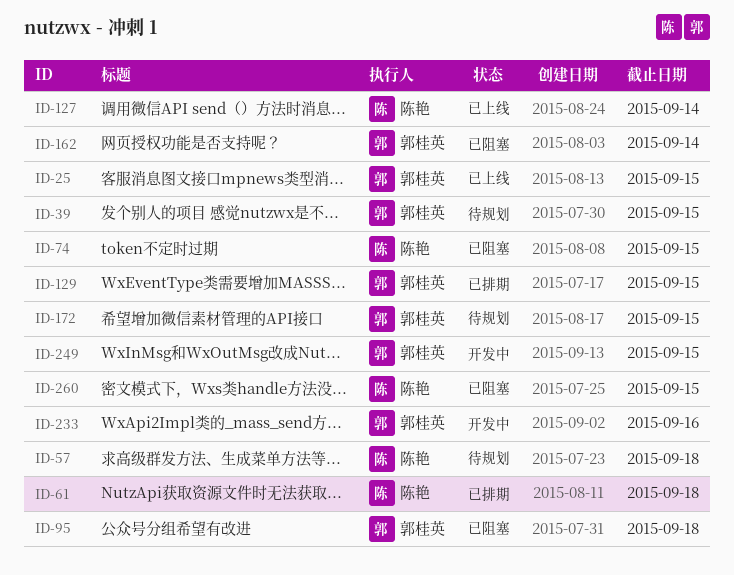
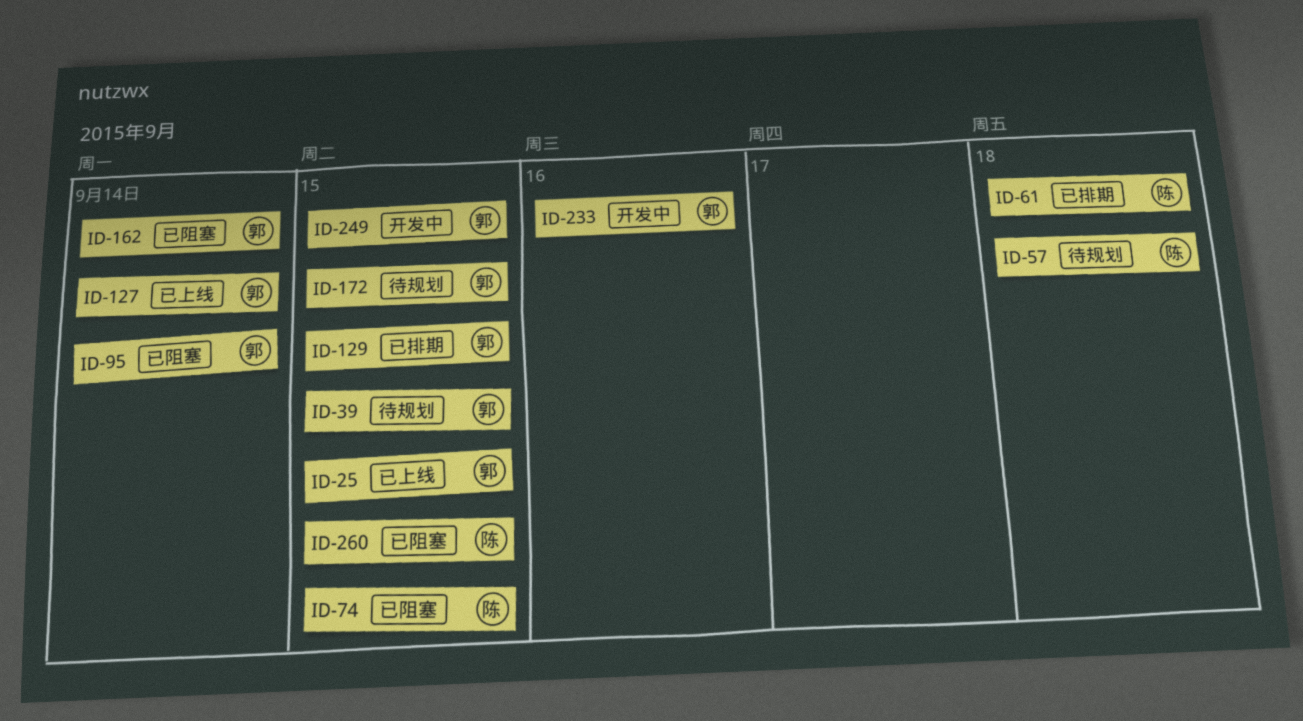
ID-95, due: Sep 18 -> Sep 14
ID-127, owner: 陈艳 -> 郭桂英

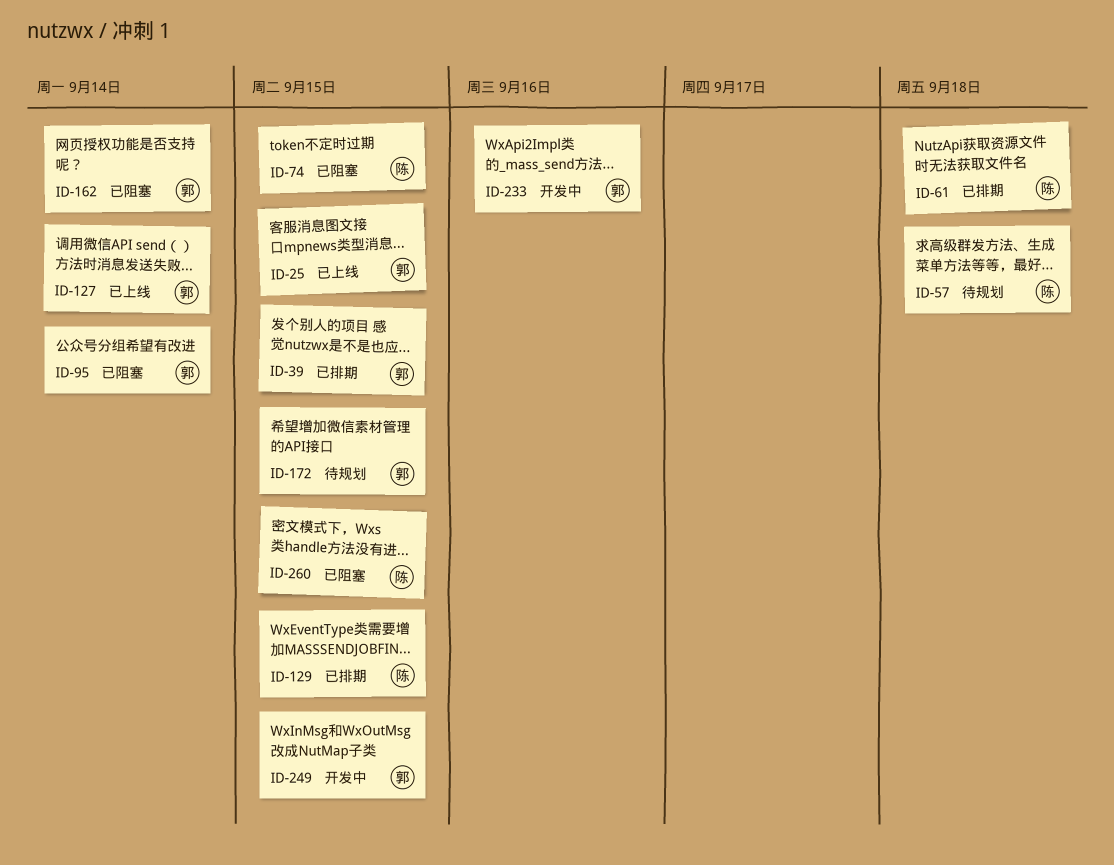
ID-39, status: 待规划 -> 已排期
ID-129, owner: 郭 -> 陈

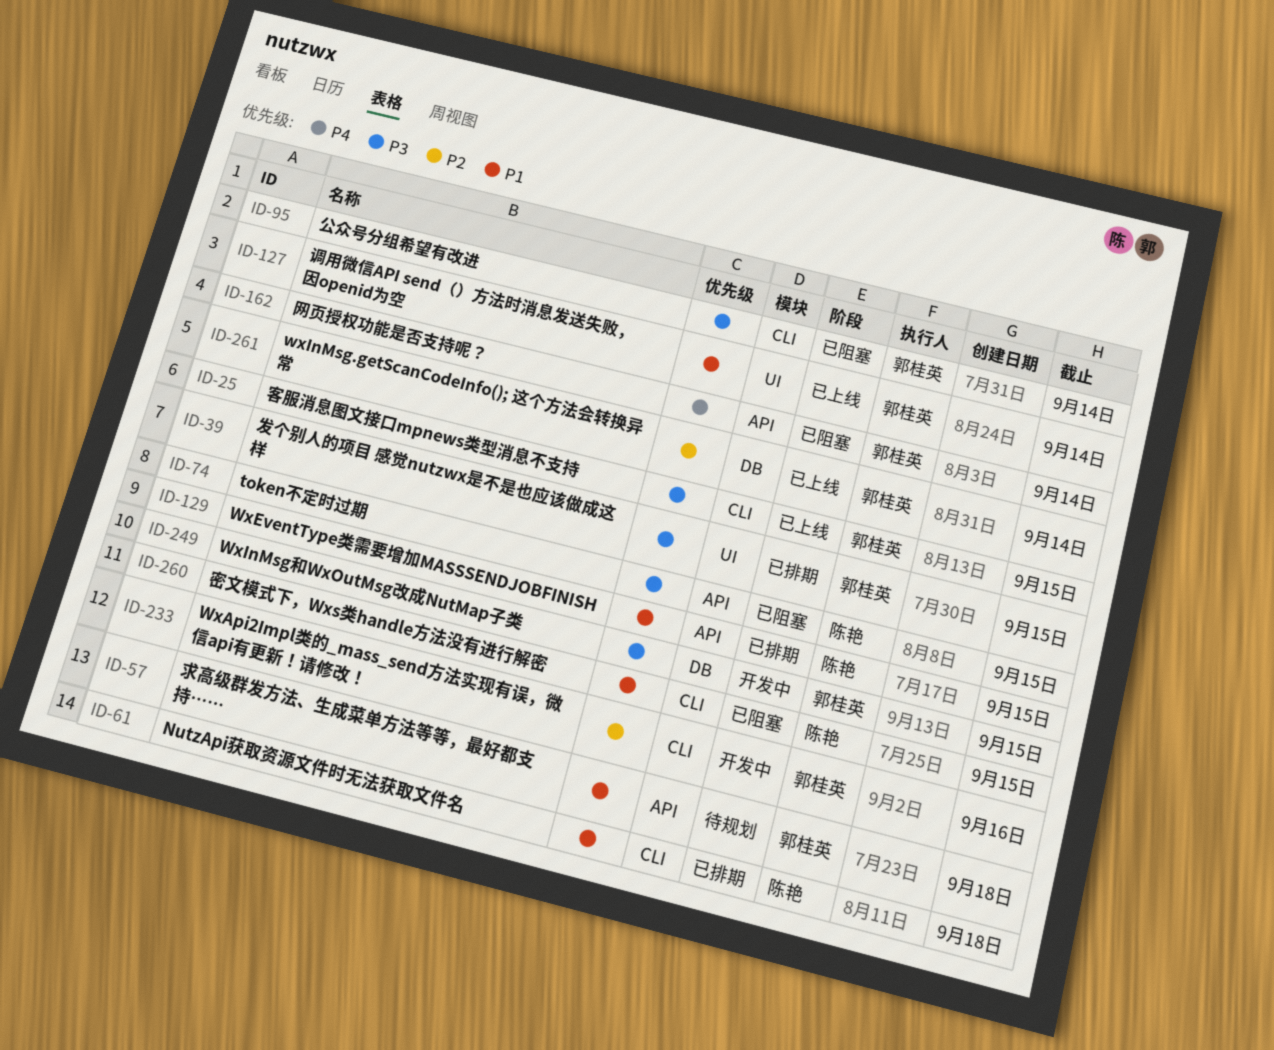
ID-57, owner: 陈艳 -> 郭桂英
ID-172: present -> none
ID-261: none -> present

